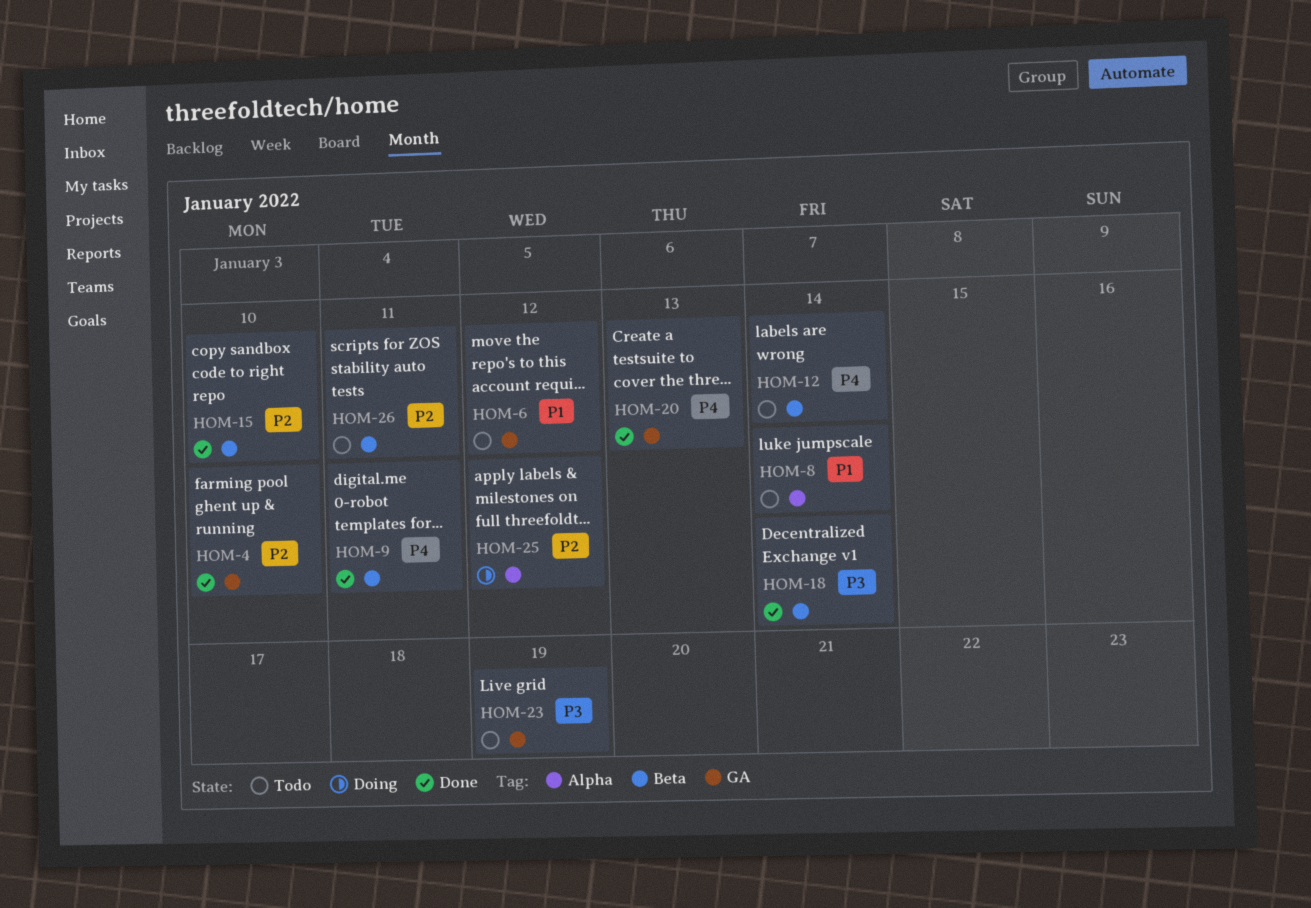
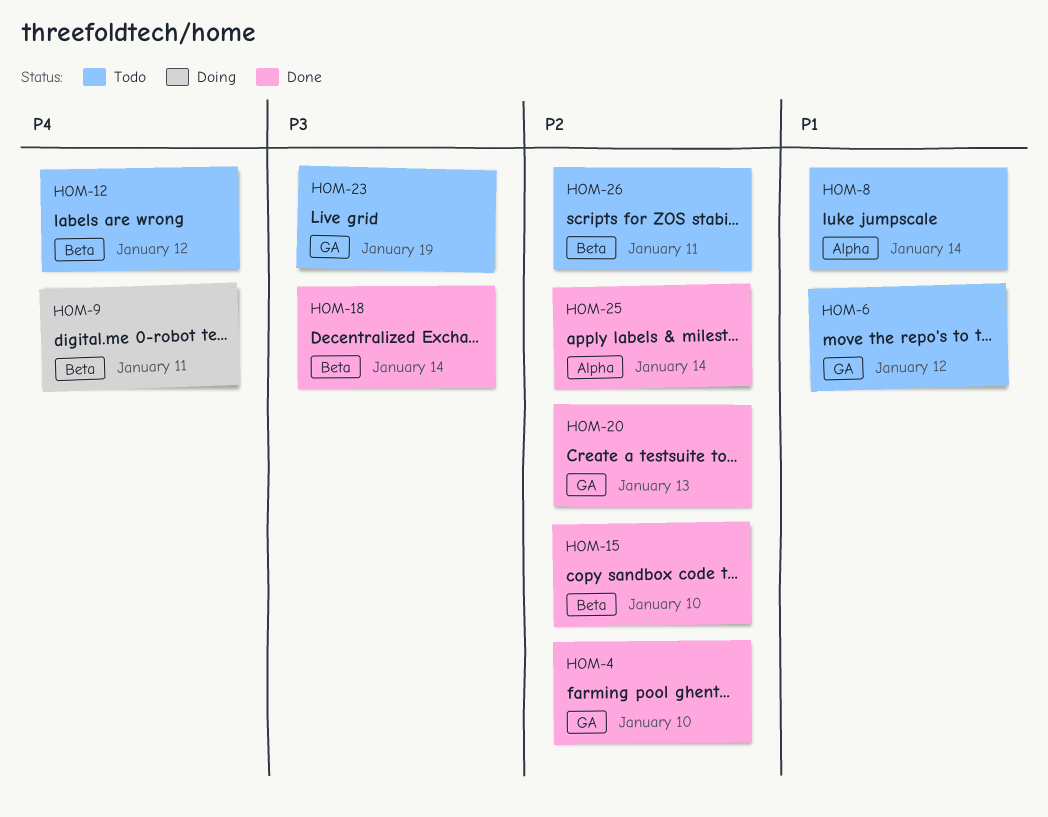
HOM-9, status: Done -> Doing
HOM-12, due: Jan 14 -> Jan 12
HOM-20, priority: P4 -> P2
HOM-25, status: Doing -> Done
HOM-25, due: Jan 12 -> Jan 14

